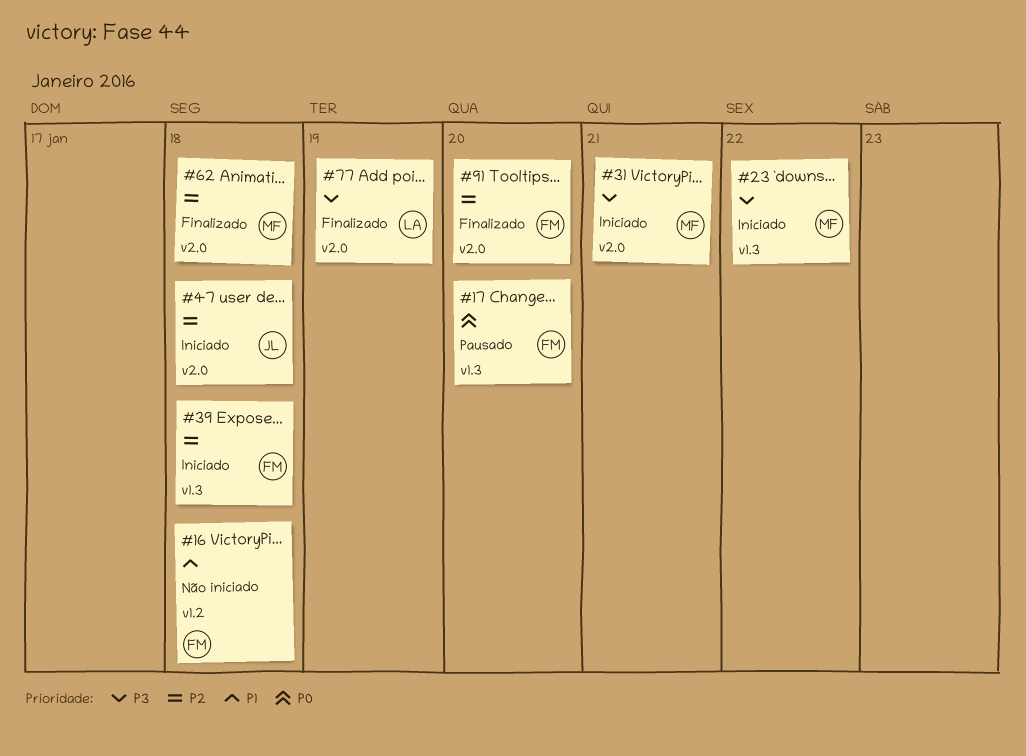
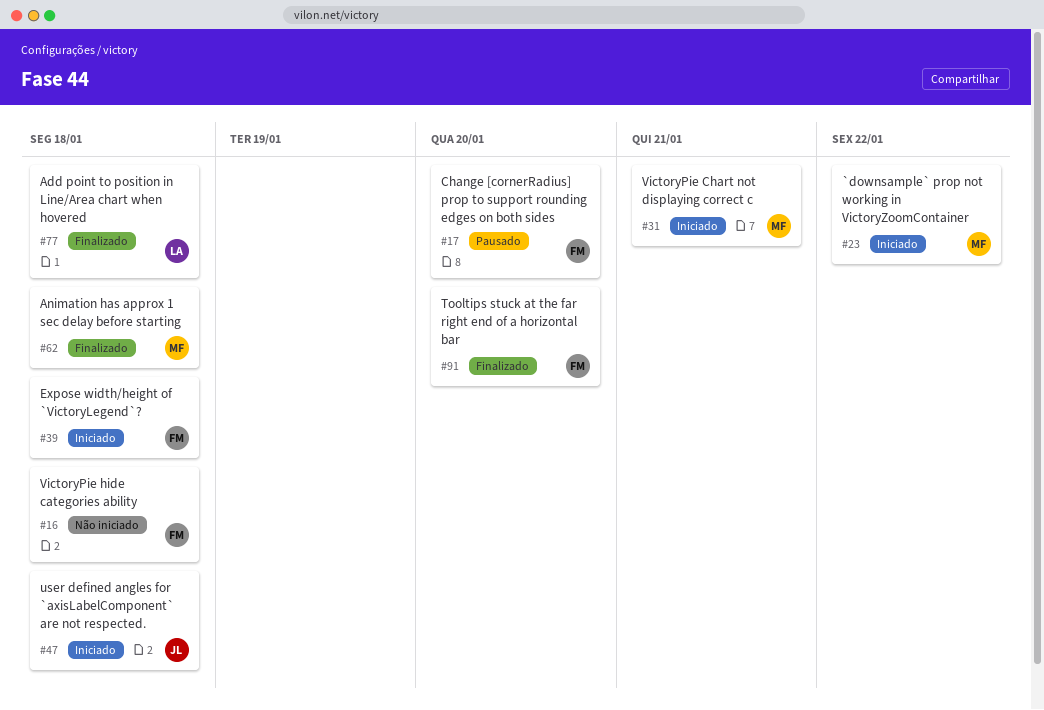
#77, due: Jan 19 -> Jan 18

